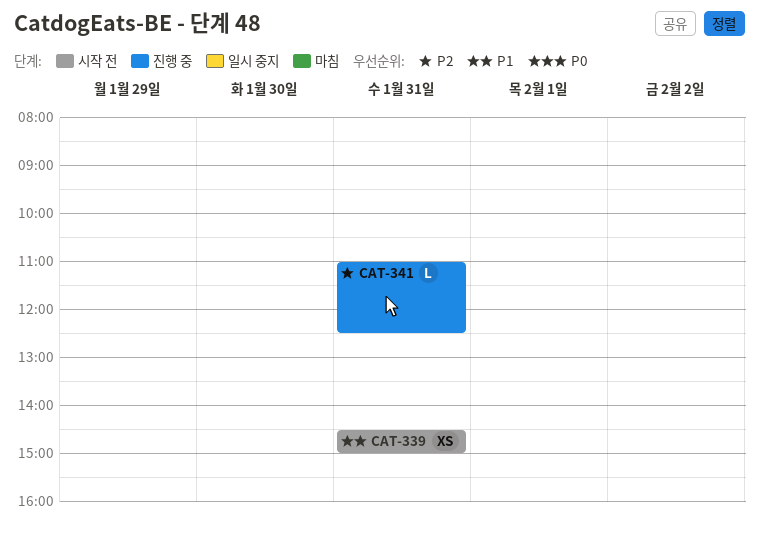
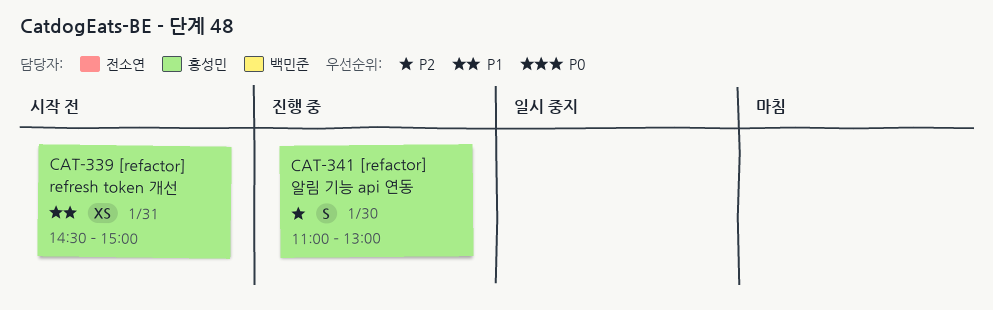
CAT-341, estimate: L -> S
CAT-341, day: Jan 31 -> Jan 30
CAT-341, ends: 12:30 -> 13:00

